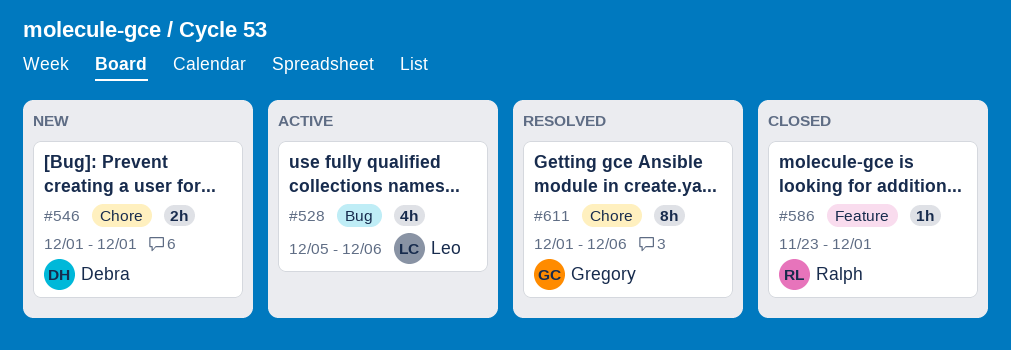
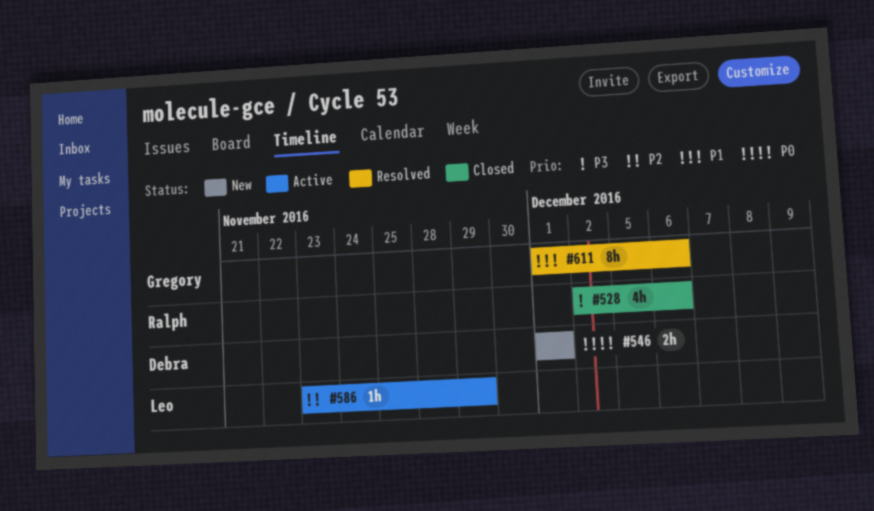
#528, status: Active -> Closed
#528, owner: Leo -> Ralph
#528, start: Dec 5 -> Dec 2
#586, status: Closed -> Active
#586, owner: Ralph -> Leo
#586, due: Dec 1 -> Nov 29

